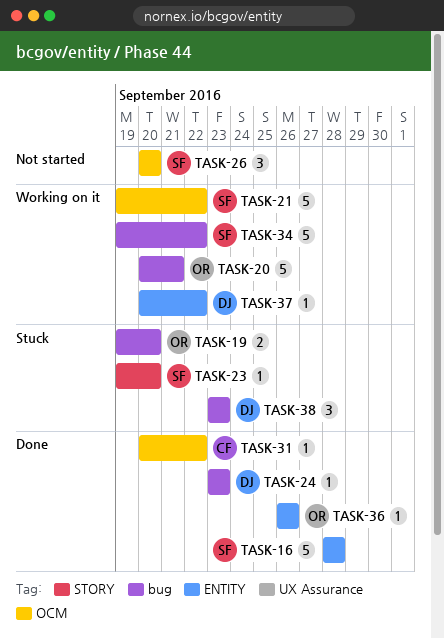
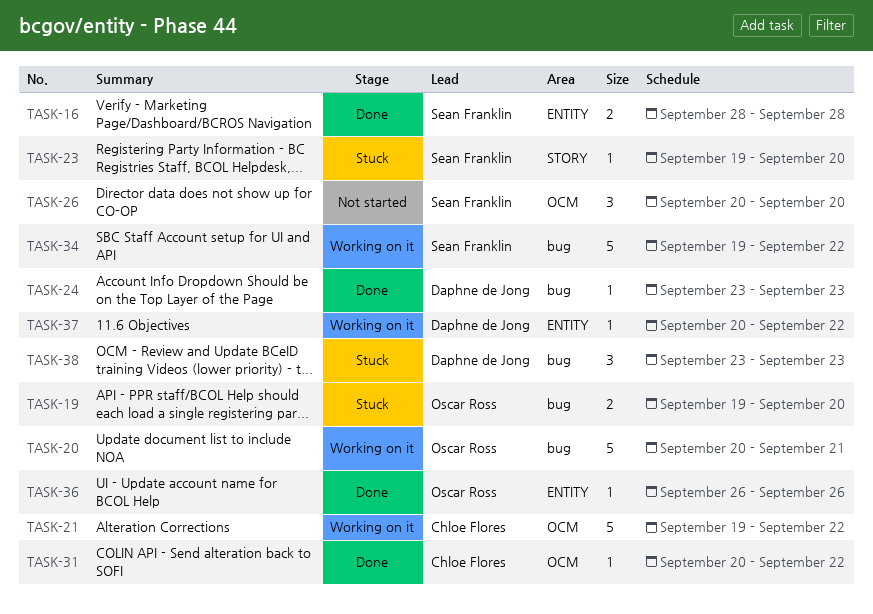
TASK-16, estimate: 5 -> 2
TASK-21, owner: Sean Franklin -> Chloe Flores

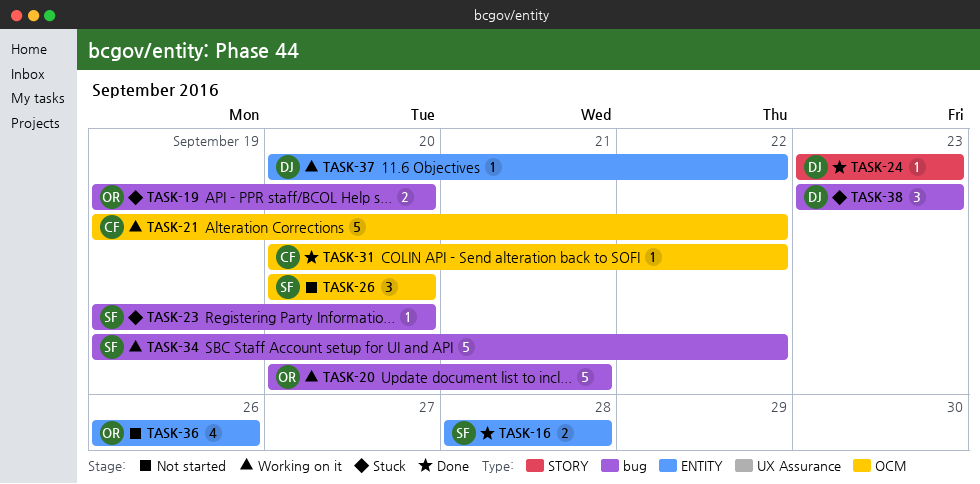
TASK-23, label: STORY -> bug
TASK-24, label: bug -> STORY
TASK-36, status: Done -> Not started
TASK-36, estimate: 1 -> 4

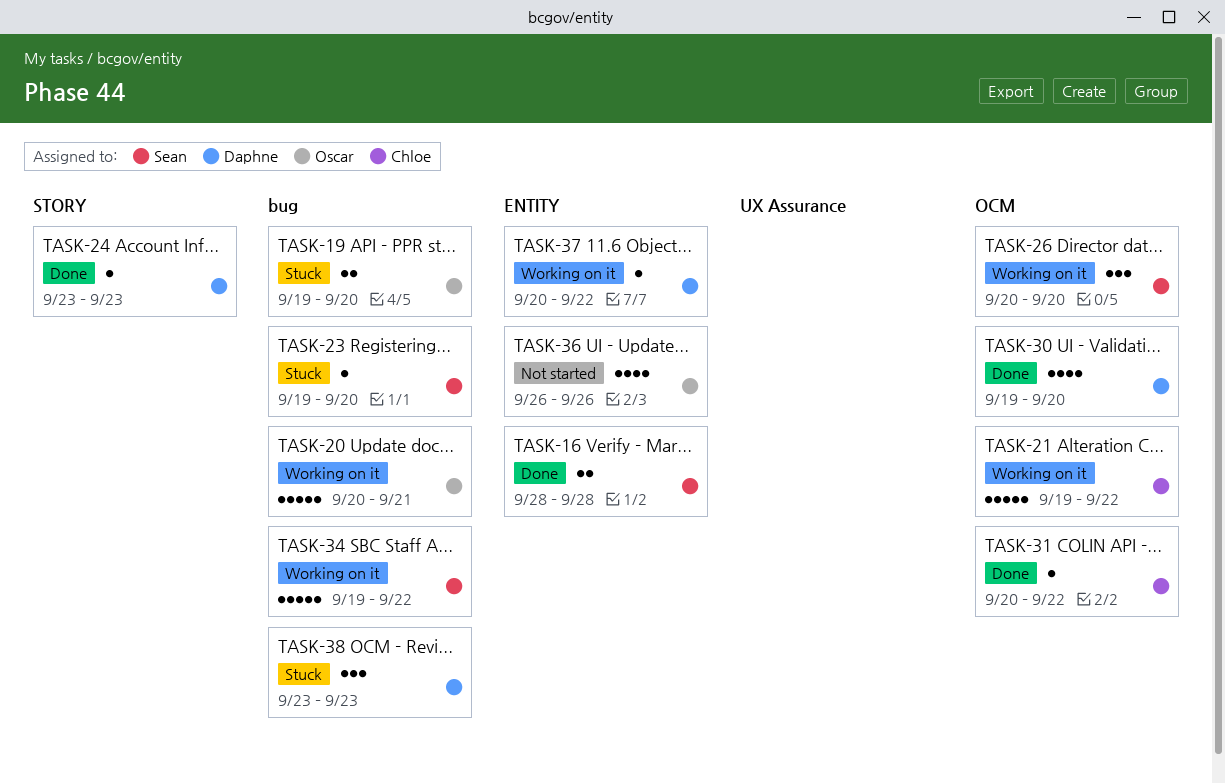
TASK-26, status: Not started -> Working on it
TASK-30: none -> present

